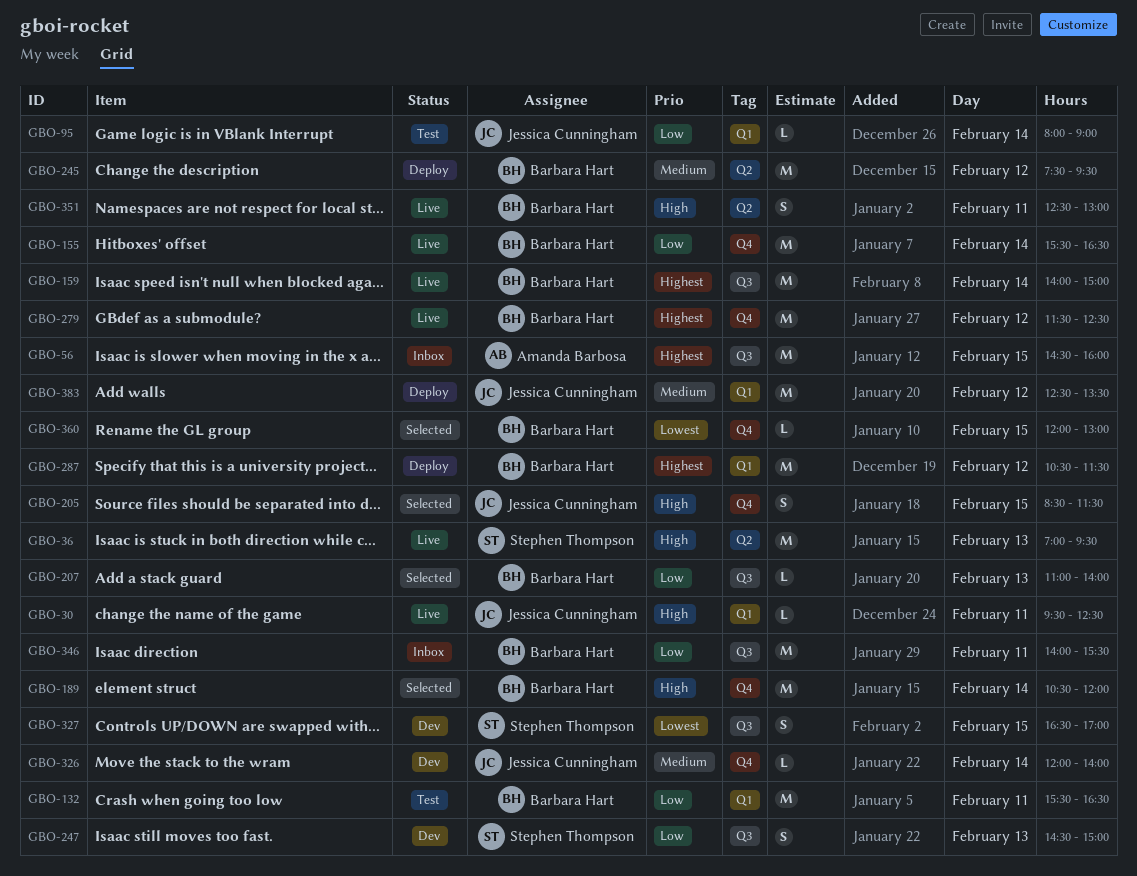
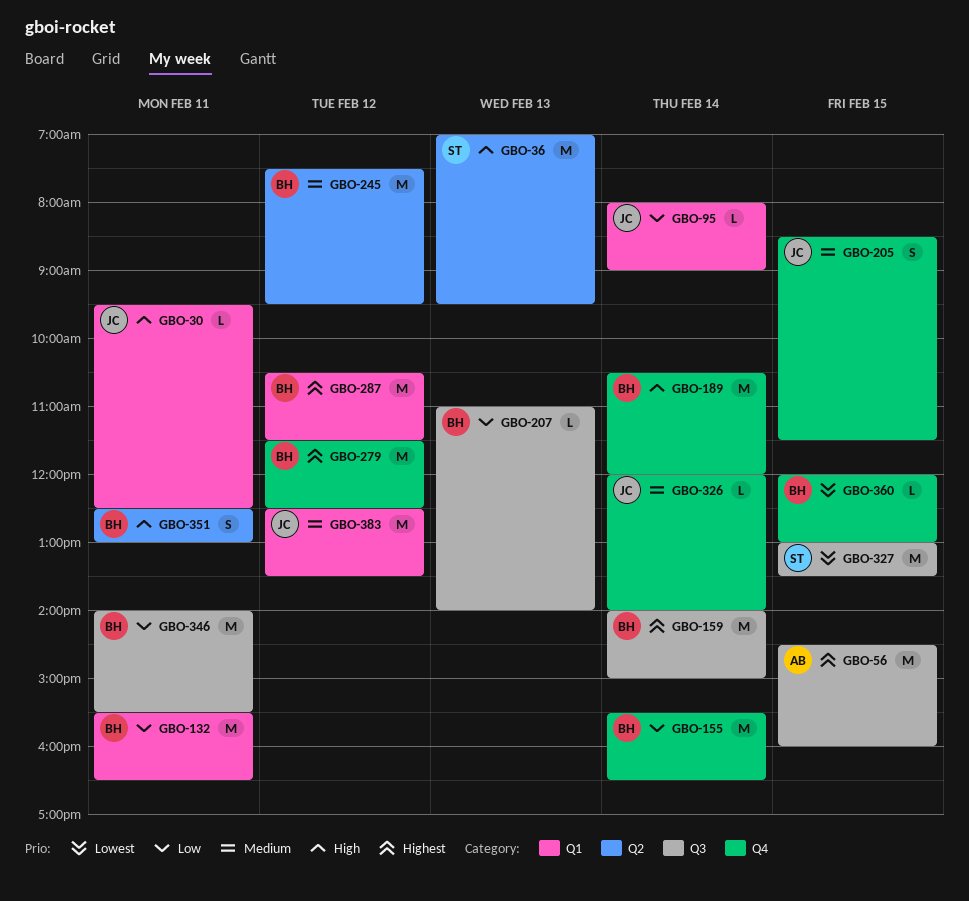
GBO-205, priority: High -> Medium
GBO-247: present -> none
GBO-327, estimate: S -> M
GBO-327, begins: 16:30 -> 13:00
GBO-327, ends: 17:00 -> 13:30

